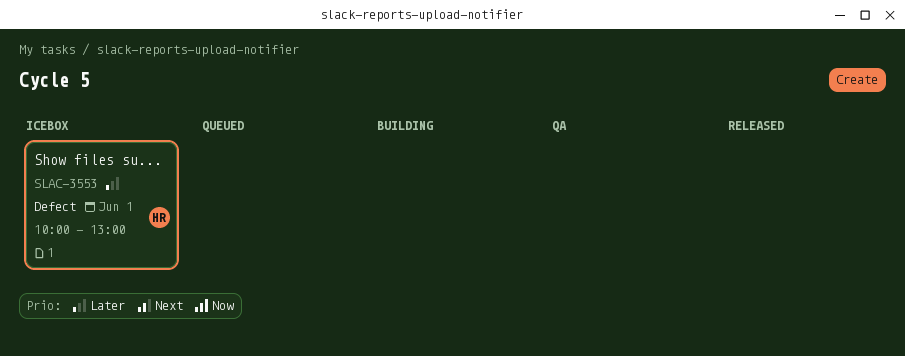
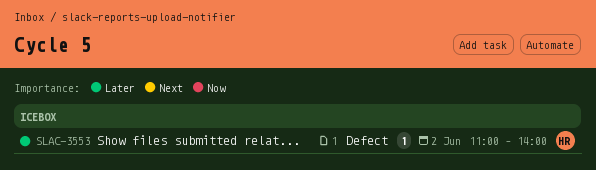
SLAC-3553, day: Jun 1 -> Jun 2
SLAC-3553, begins: 10:00 -> 11:00
SLAC-3553, ends: 13:00 -> 14:00

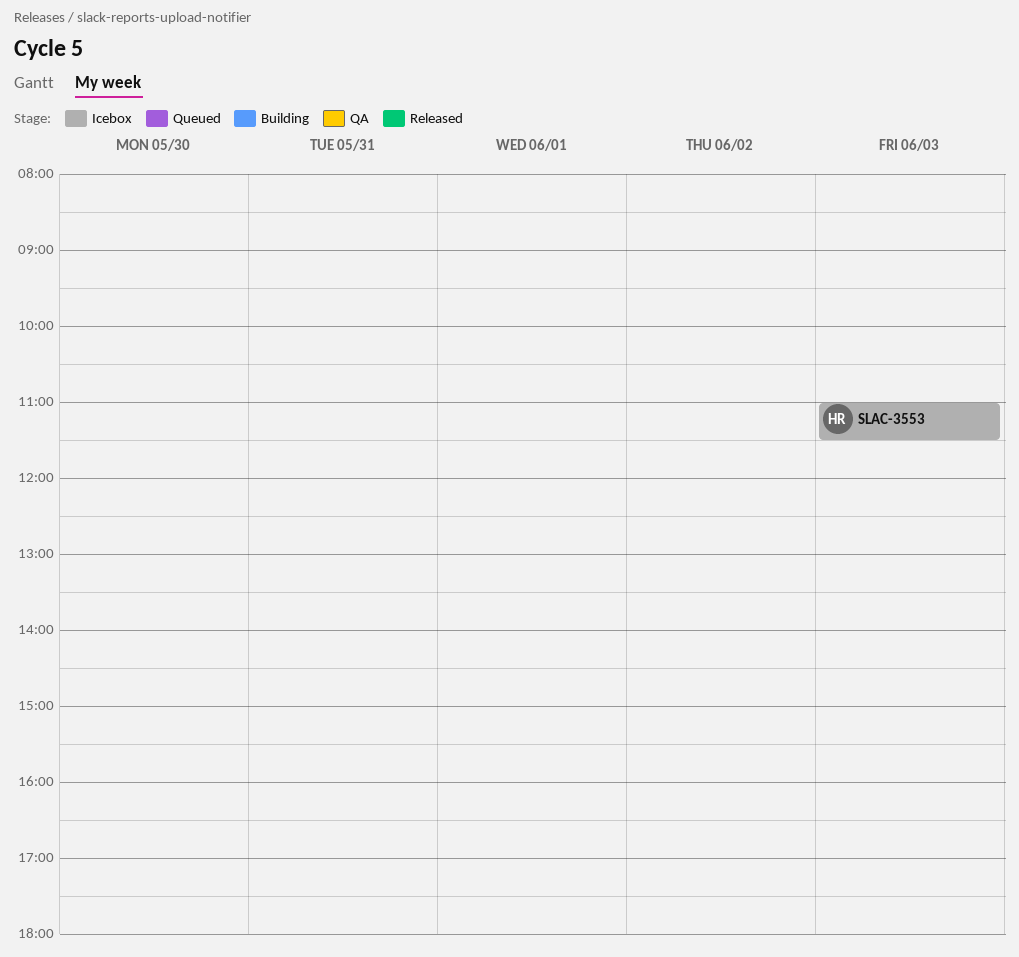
SLAC-3553, day: Jun 2 -> Jun 3
SLAC-3553, ends: 14:00 -> 11:30

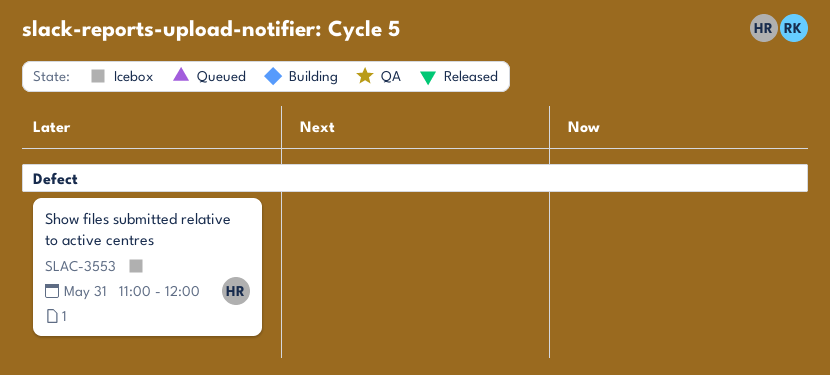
SLAC-3553, day: Jun 3 -> May 31
SLAC-3553, ends: 11:30 -> 12:00

